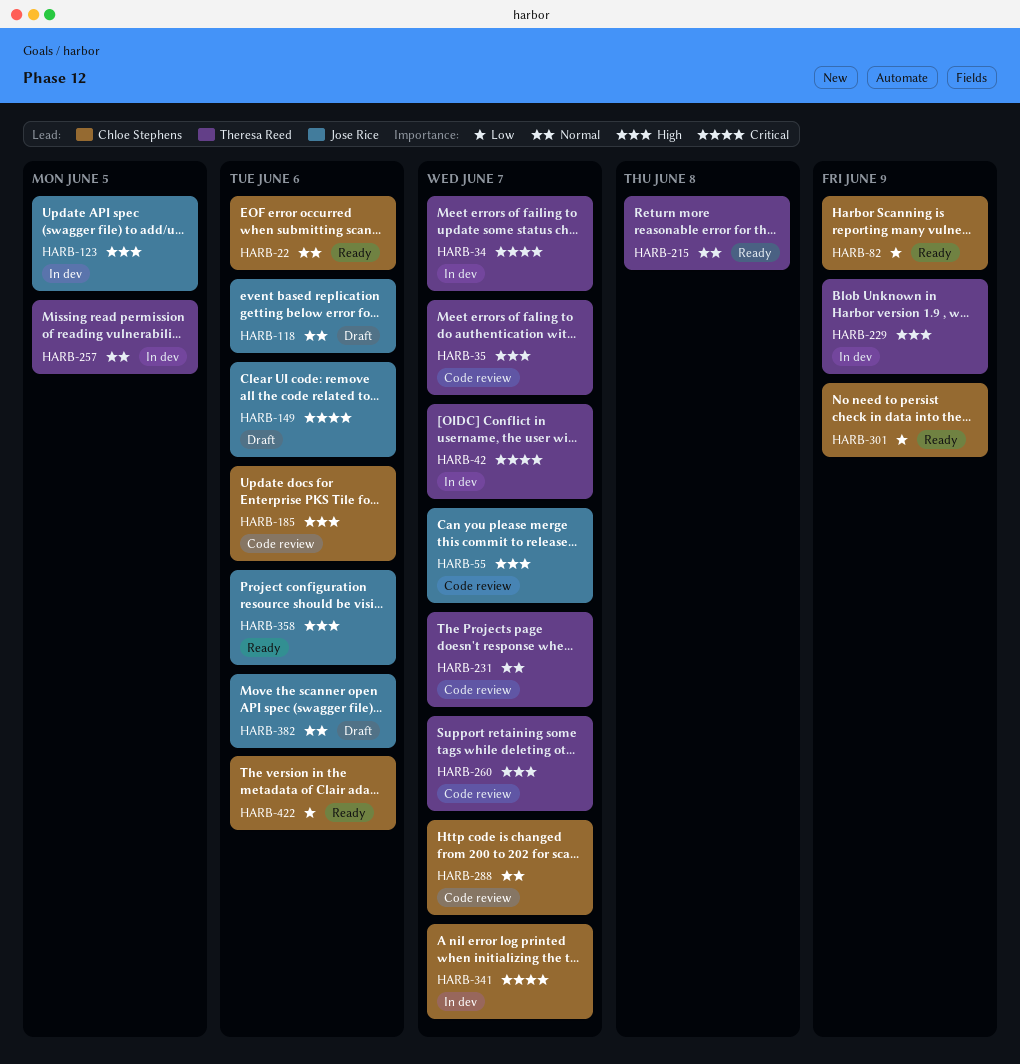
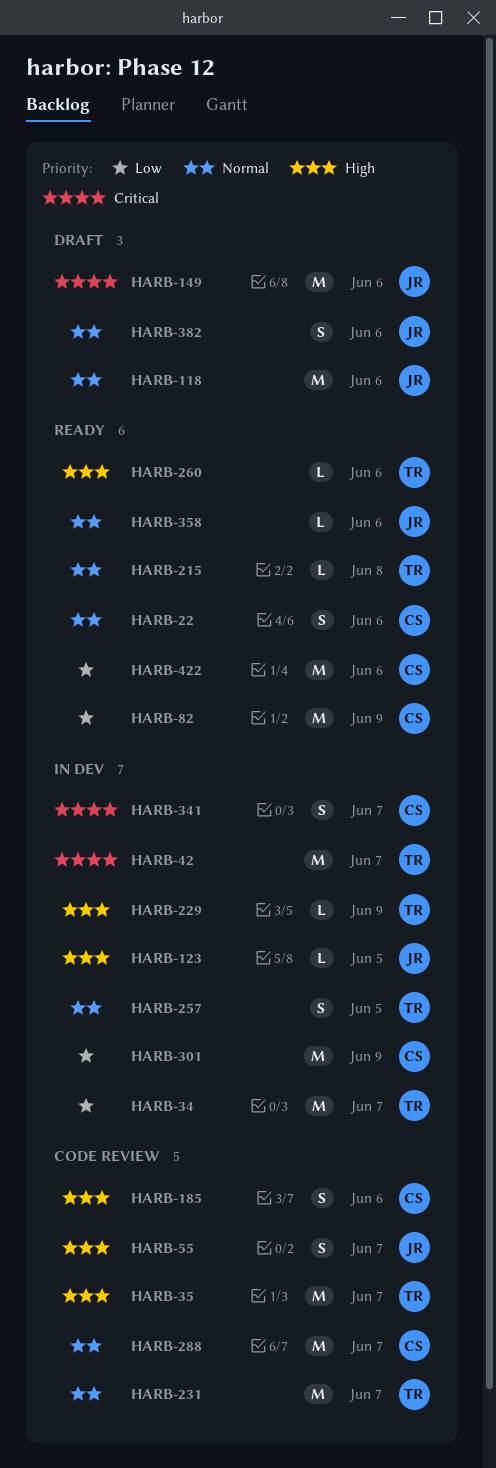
HARB-34, priority: Critical -> Low
HARB-260, status: Code review -> Ready
HARB-260, due: Jun 7 -> Jun 6
HARB-301, status: Ready -> In dev
HARB-358, priority: High -> Normal

